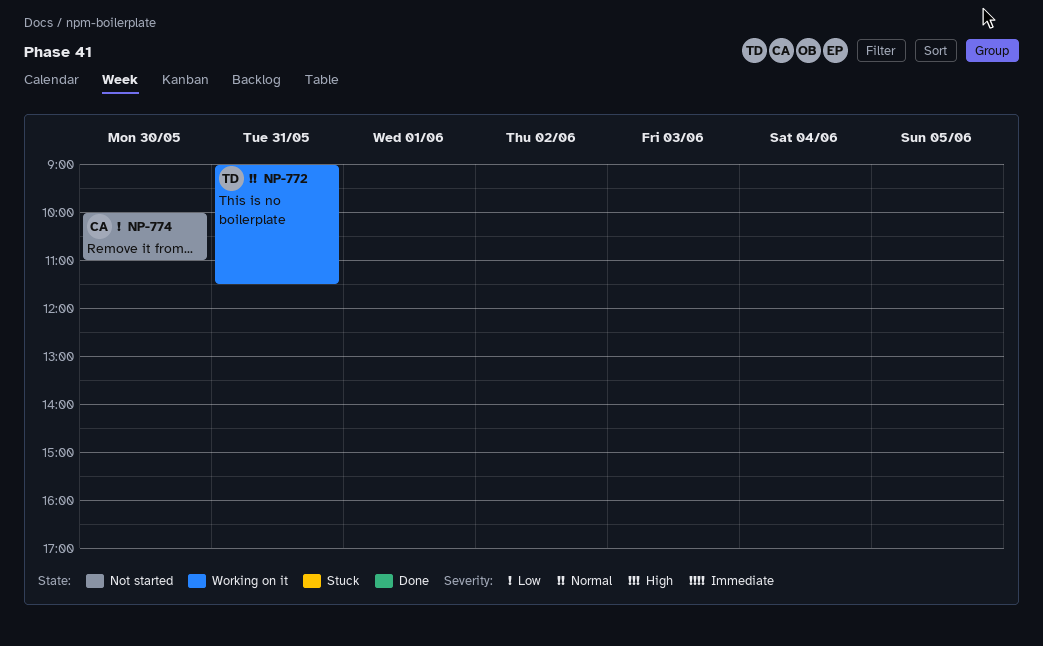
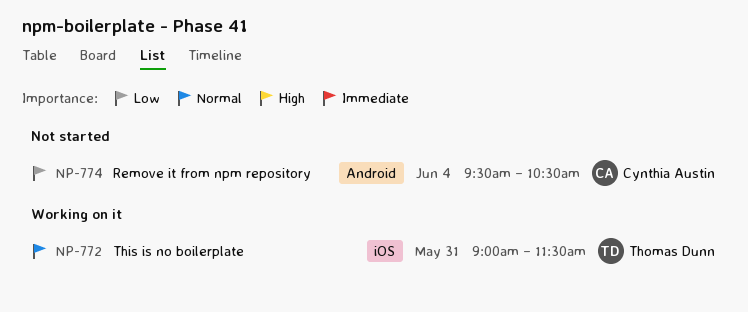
NP-774, day: May 30 -> Jun 4
NP-774, begins: 10:00 -> 09:30
NP-774, ends: 11:00 -> 10:30

